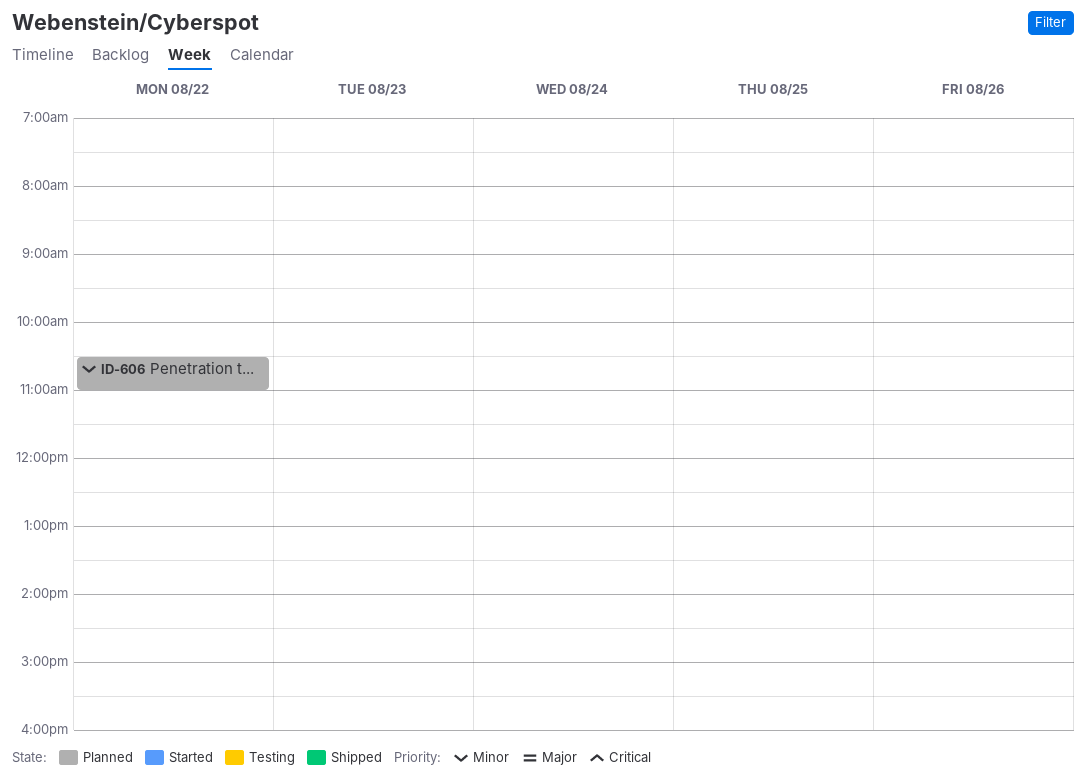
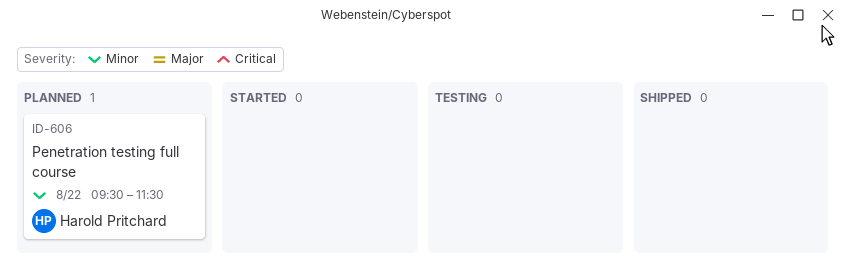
ID-606, begins: 10:30 -> 09:30
ID-606, ends: 11:00 -> 11:30

